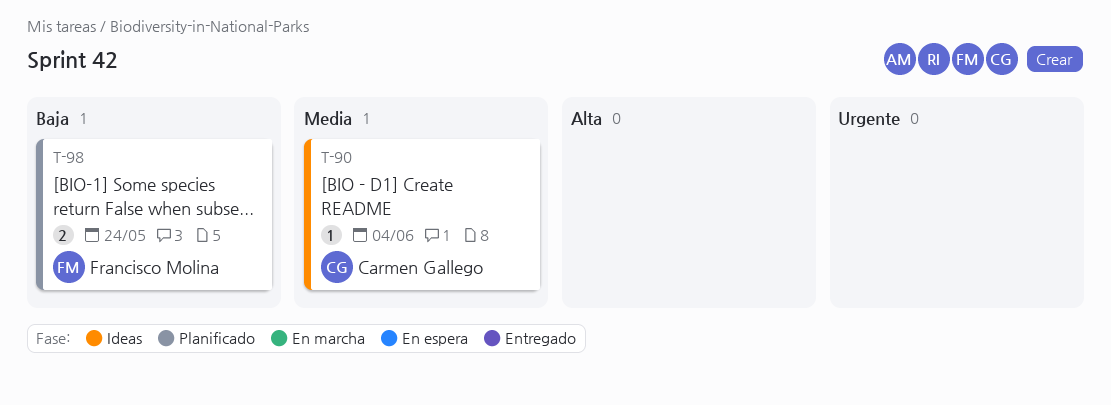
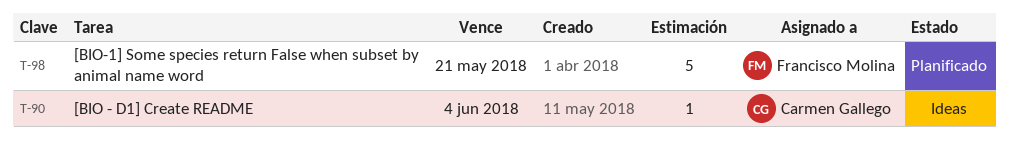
T-98, estimate: 2 -> 5
T-98, due: May 24 -> May 21

